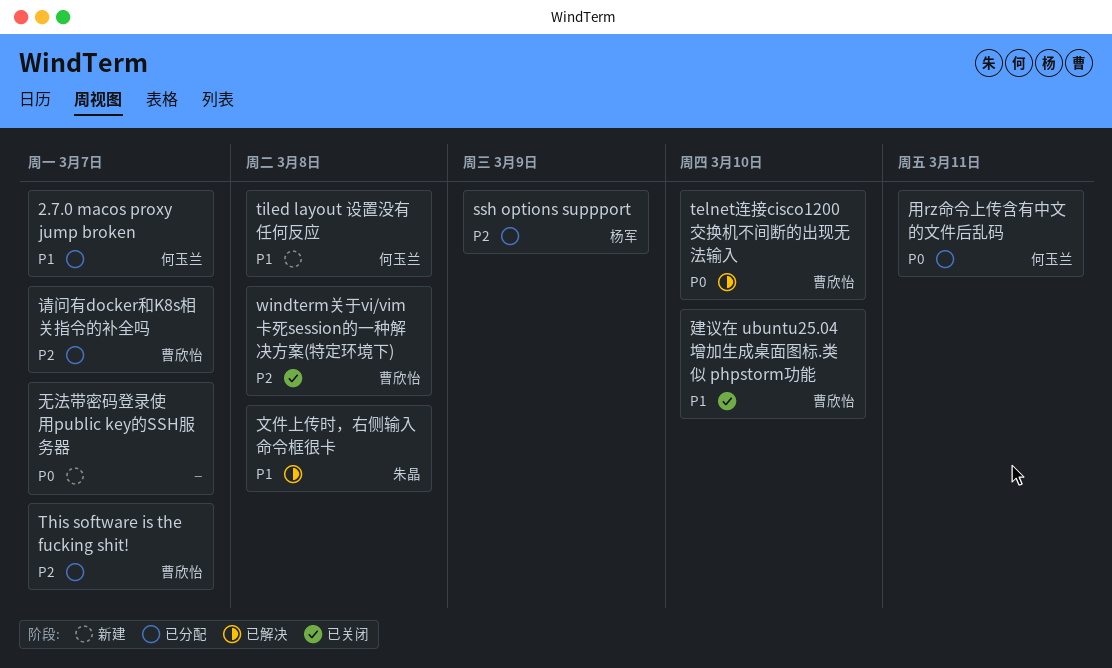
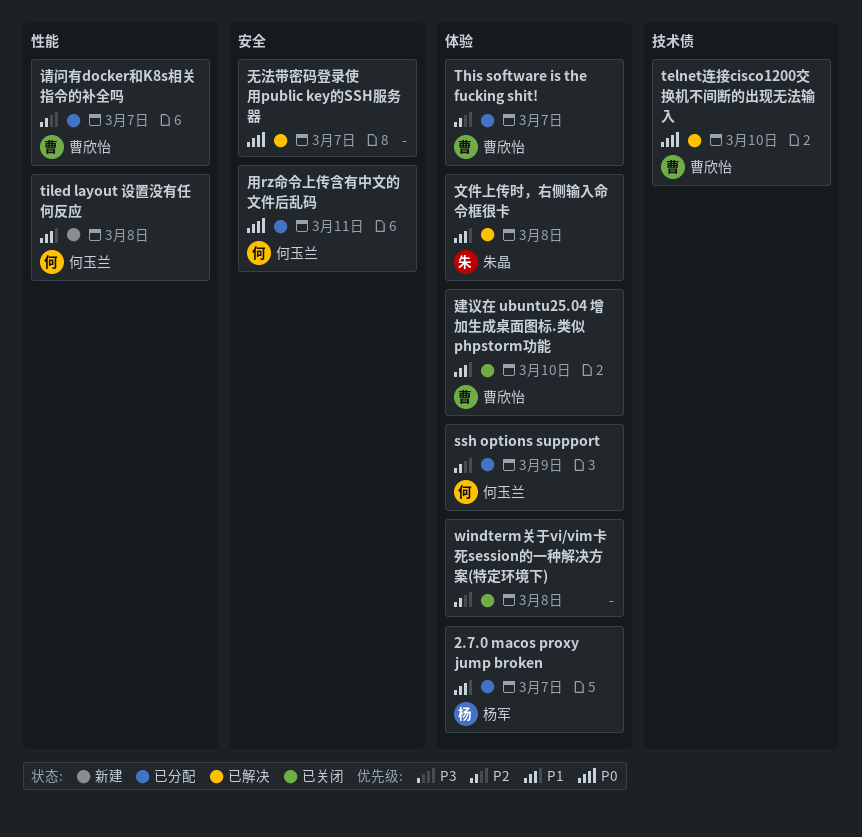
2.7.0 macos proxy jump broken, owner: 何玉兰 -> 杨军
ssh options suppport, owner: 杨军 -> 何玉兰
windterm关于vi/vim卡死session的一种解决方案(特定环境下), owner: 曹欣怡 -> none
无法带密码登录使用public key的SSH服务器, status: 新建 -> 已解决

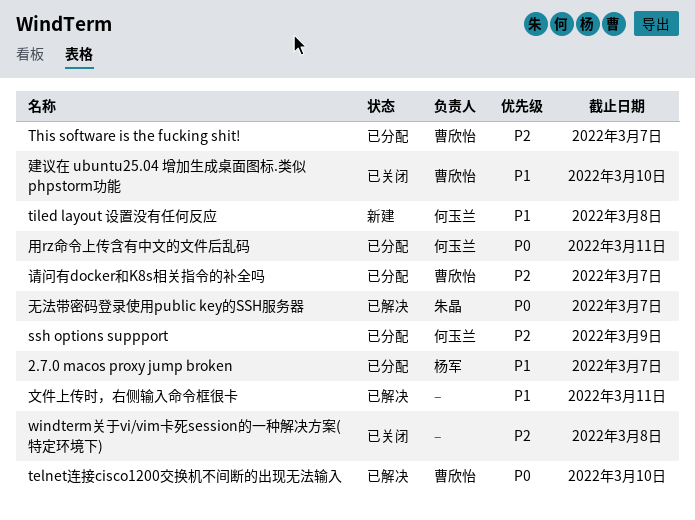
文件上传时，右侧输入命令框很卡, owner: 朱晶 -> none
文件上传时，右侧输入命令框很卡, due: Mar 8 -> Mar 11
无法带密码登录使用public key的SSH服务器, owner: none -> 朱晶

